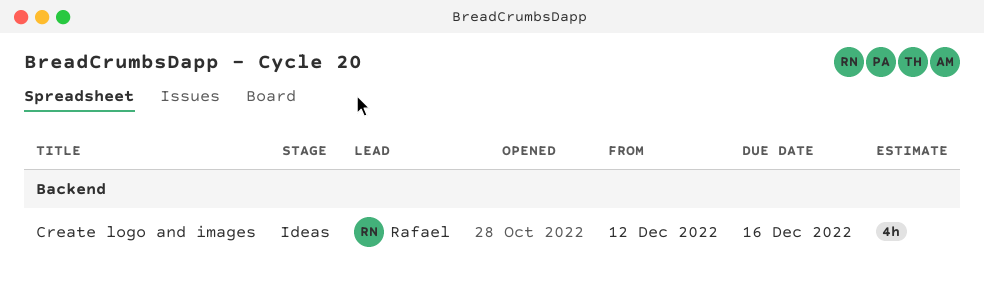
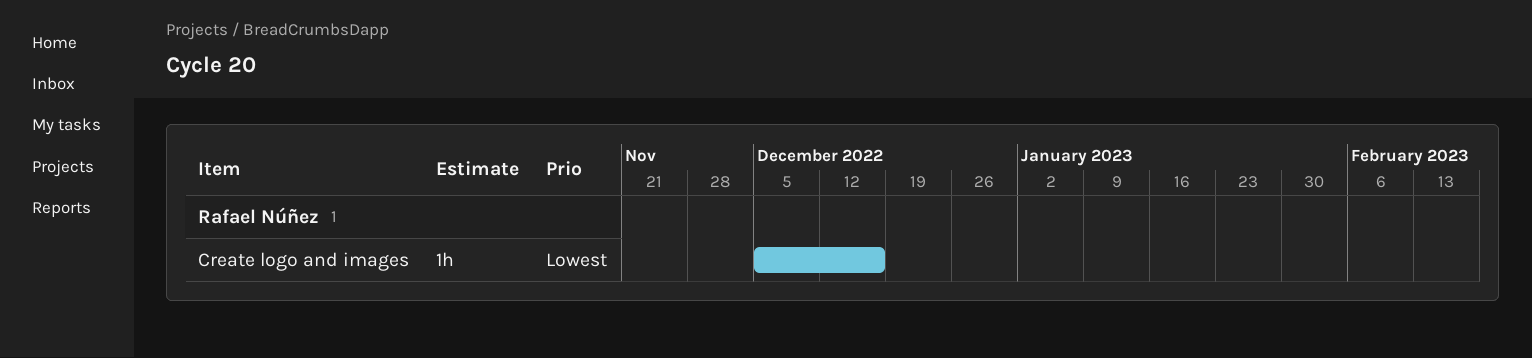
Create logo and images, estimate: 4h -> 1h
Create logo and images, start: Dec 12 -> Dec 5

